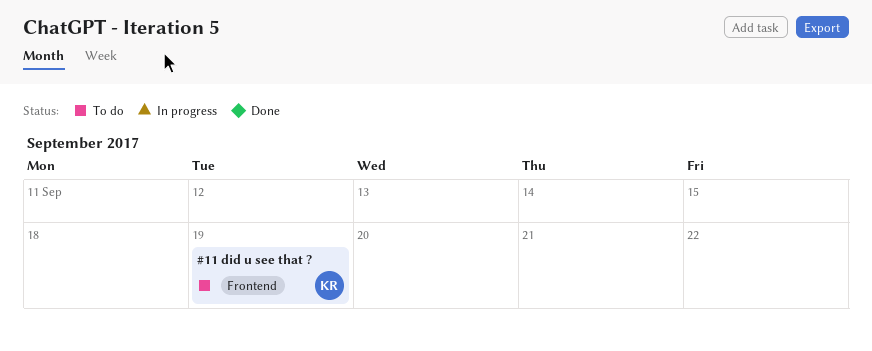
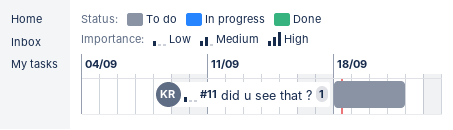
#11, due: Sep 19 -> Sep 21

